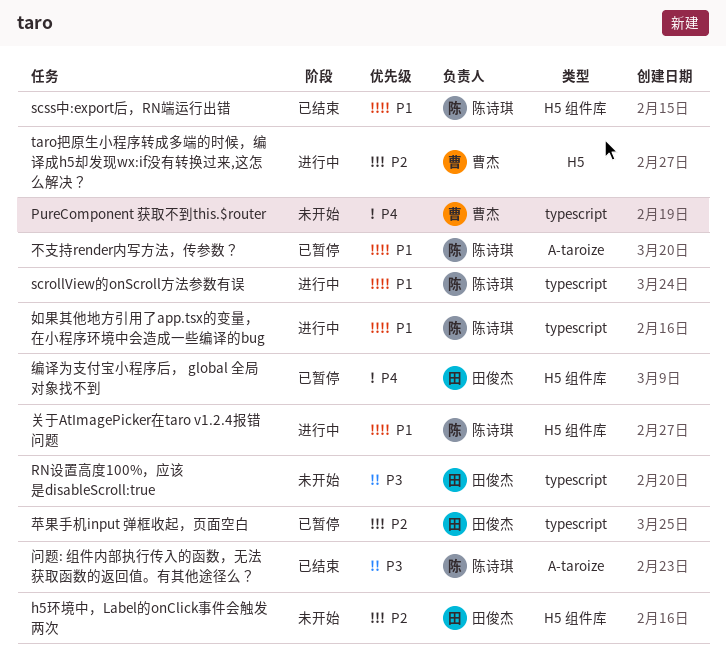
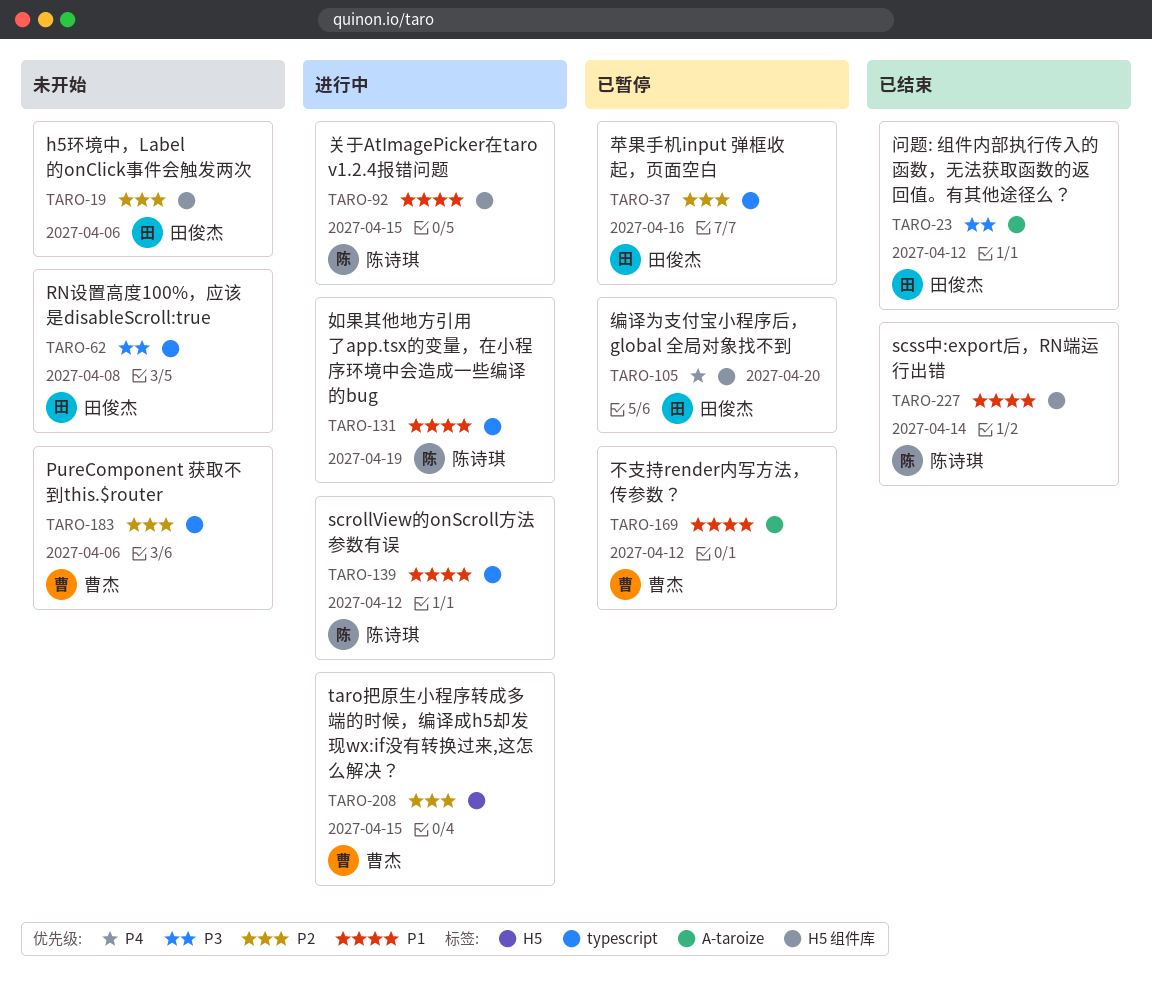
PureComponent 获取不到this.$router, priority: P4 -> P2
不支持render内写方法，传参数？, owner: 陈诗琪 -> 曹杰
问题: 组件内部执行传入的函数，无法获取函数的返回值。有其他途径么？, owner: 陈诗琪 -> 田俊杰

